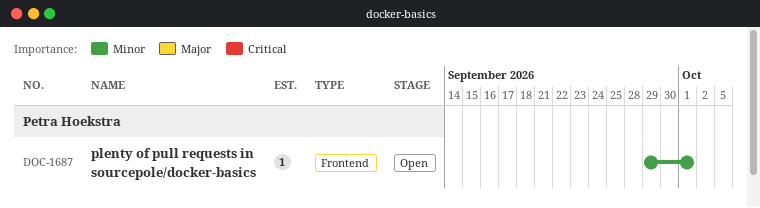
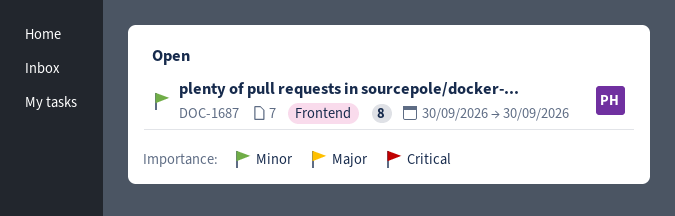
DOC-1687, estimate: 1 -> 8
DOC-1687, start: Sep 29 -> Sep 30
DOC-1687, due: Oct 1 -> Sep 30

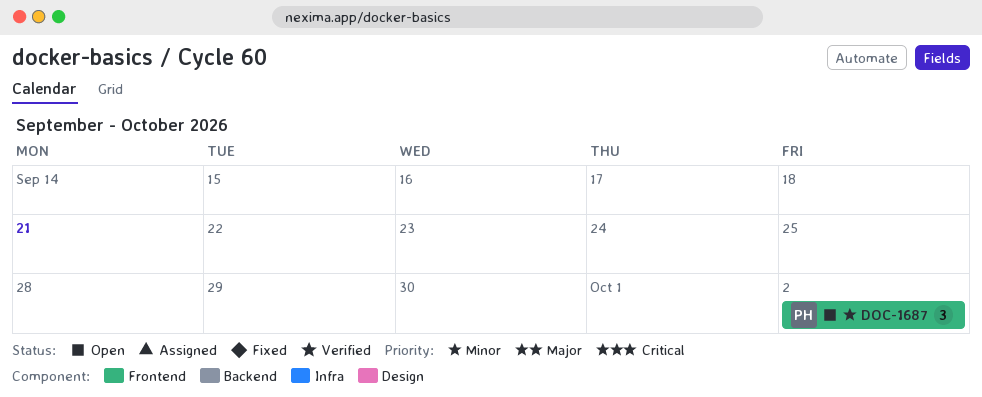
DOC-1687, estimate: 8 -> 3
DOC-1687, start: Sep 30 -> Oct 2
DOC-1687, due: Sep 30 -> Oct 2

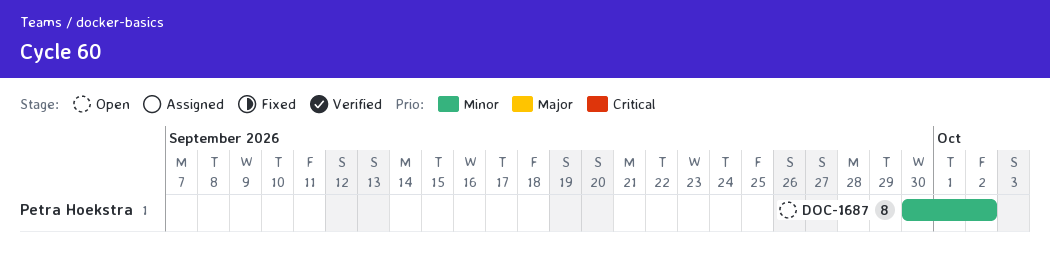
DOC-1687, estimate: 3 -> 8
DOC-1687, start: Oct 2 -> Sep 30

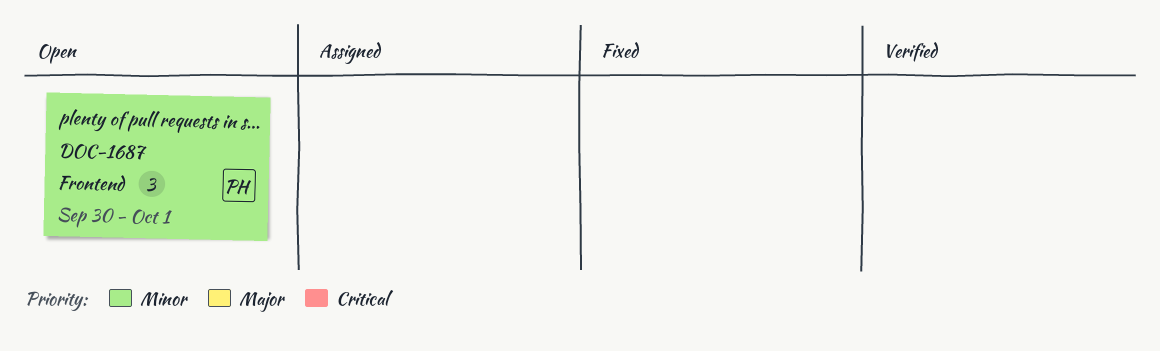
DOC-1687, estimate: 8 -> 3
DOC-1687, due: Oct 2 -> Oct 1

